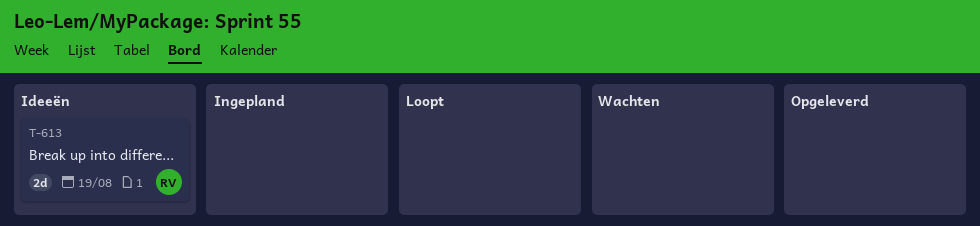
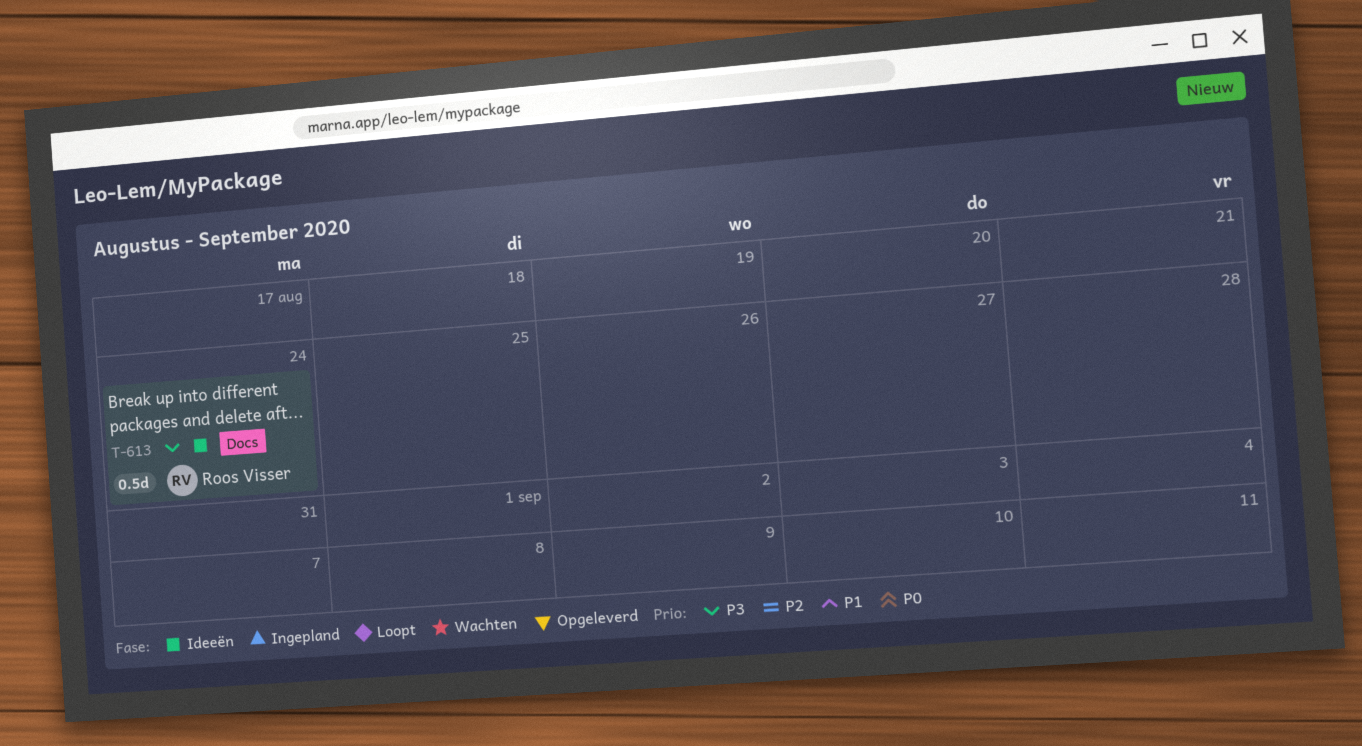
T-613, estimate: 2d -> 0.5d
T-613, due: Aug 19 -> Aug 24

